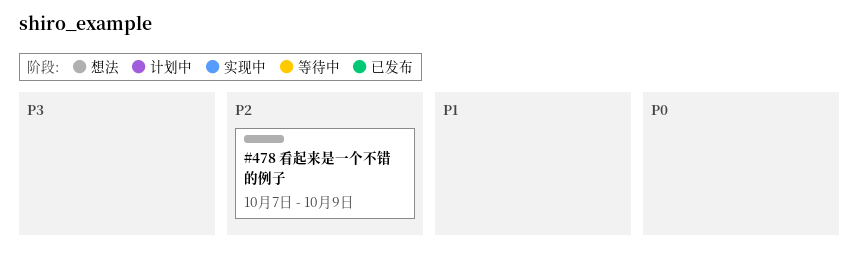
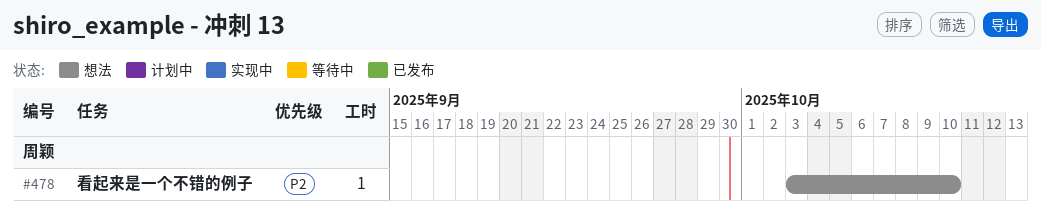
#478, start: Oct 7 -> Oct 3
#478, due: Oct 9 -> Oct 10

